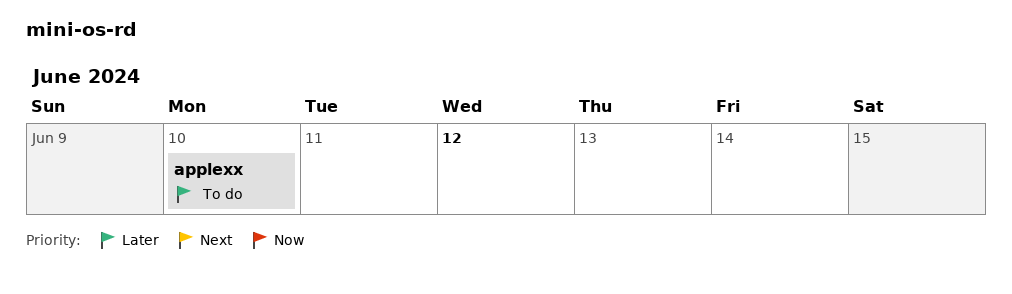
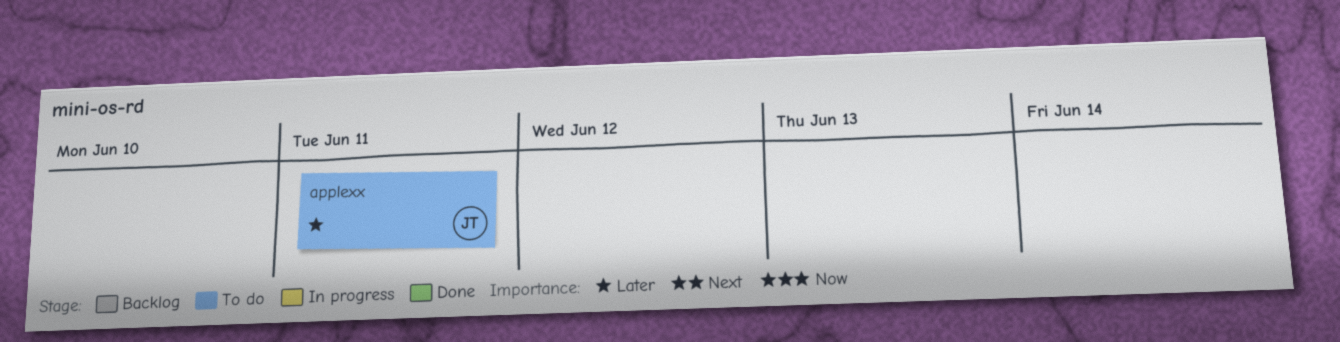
applexx, due: Jun 10 -> Jun 11

